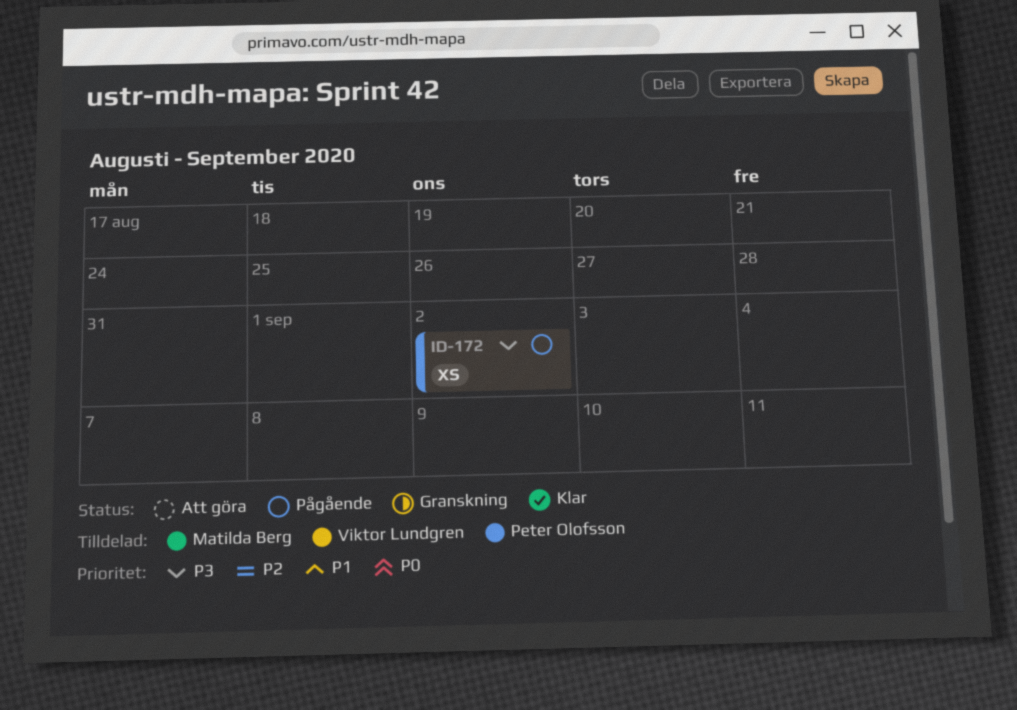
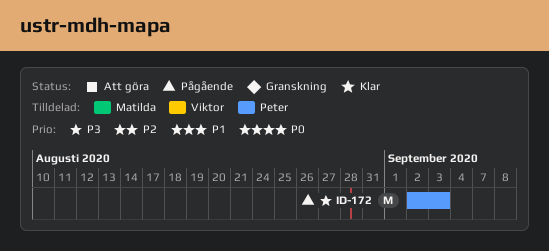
ID-172, estimate: XS -> M
ID-172, due: Sep 2 -> Sep 3

